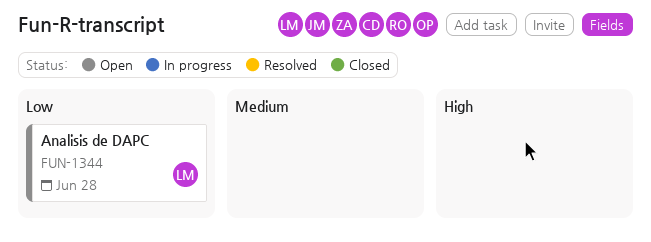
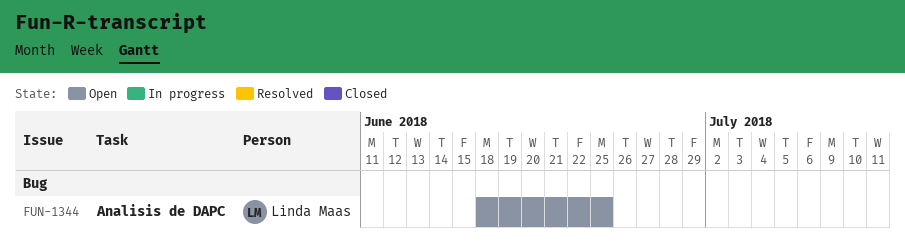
FUN-1344, due: Jun 28 -> Jun 25

